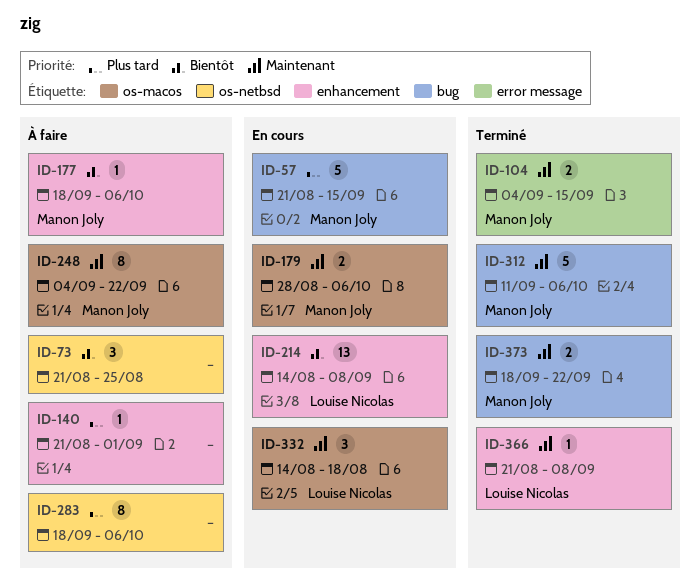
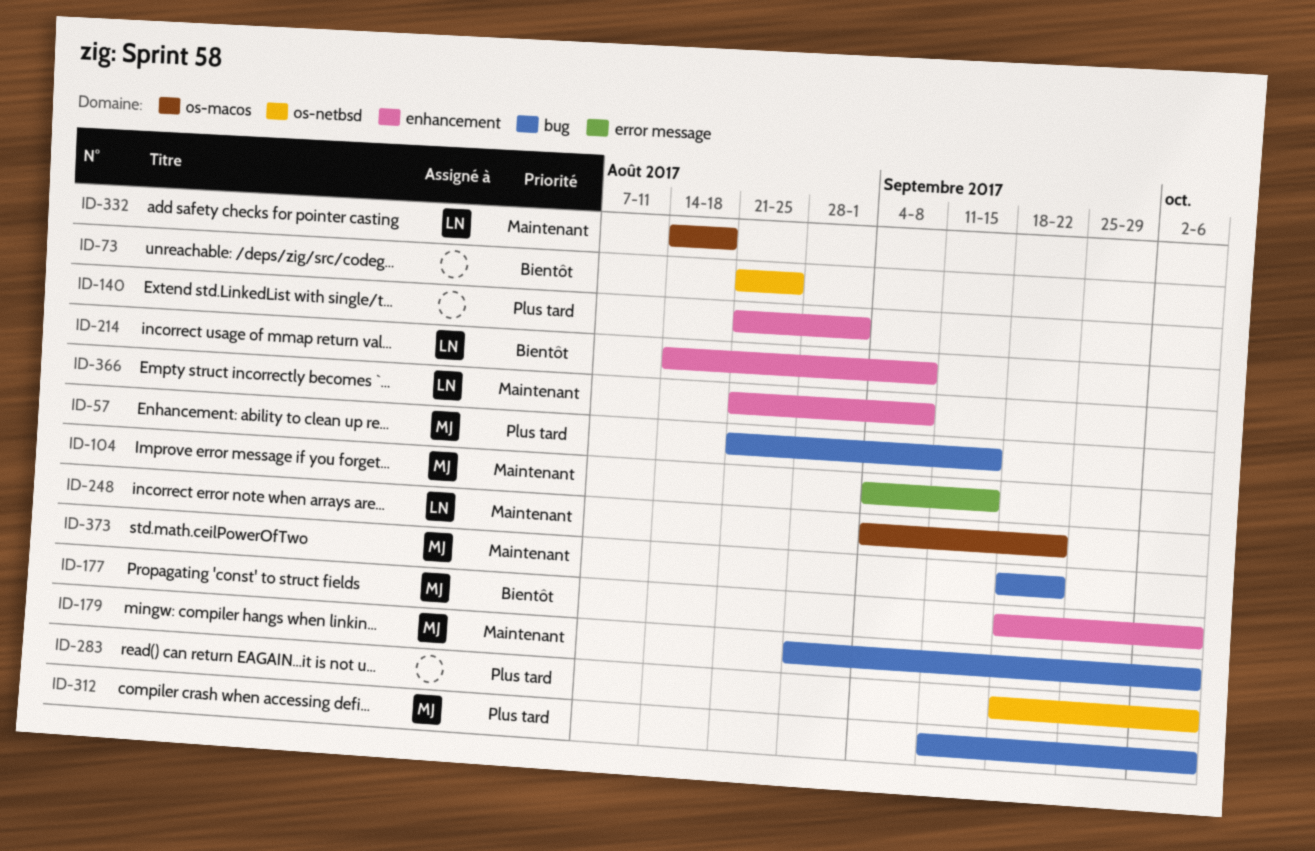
ID-179, label: os-macos -> bug
ID-248, owner: Manon Joly -> Louise Nicolas
ID-312, priority: Maintenant -> Plus tard

